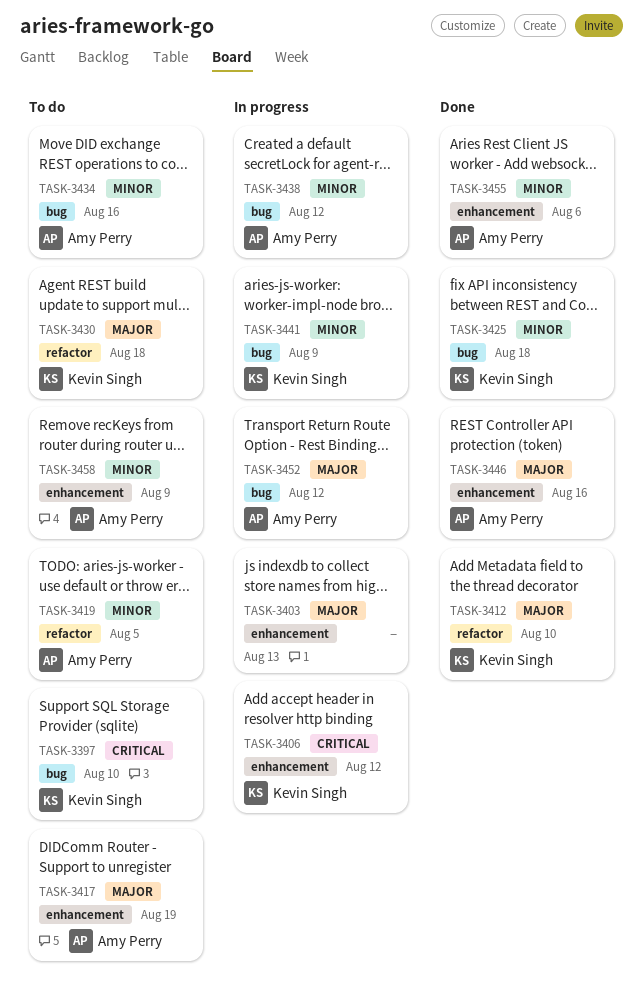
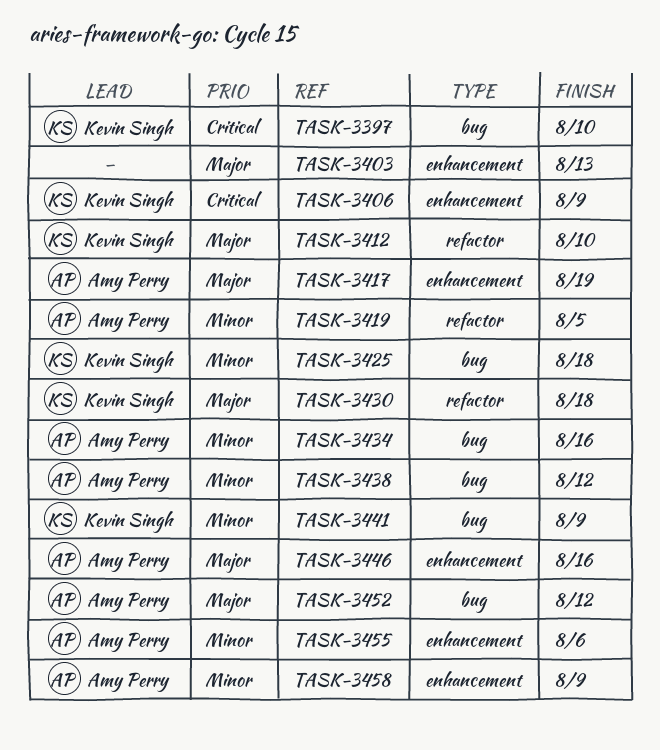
TASK-3406, due: Aug 12 -> Aug 9

